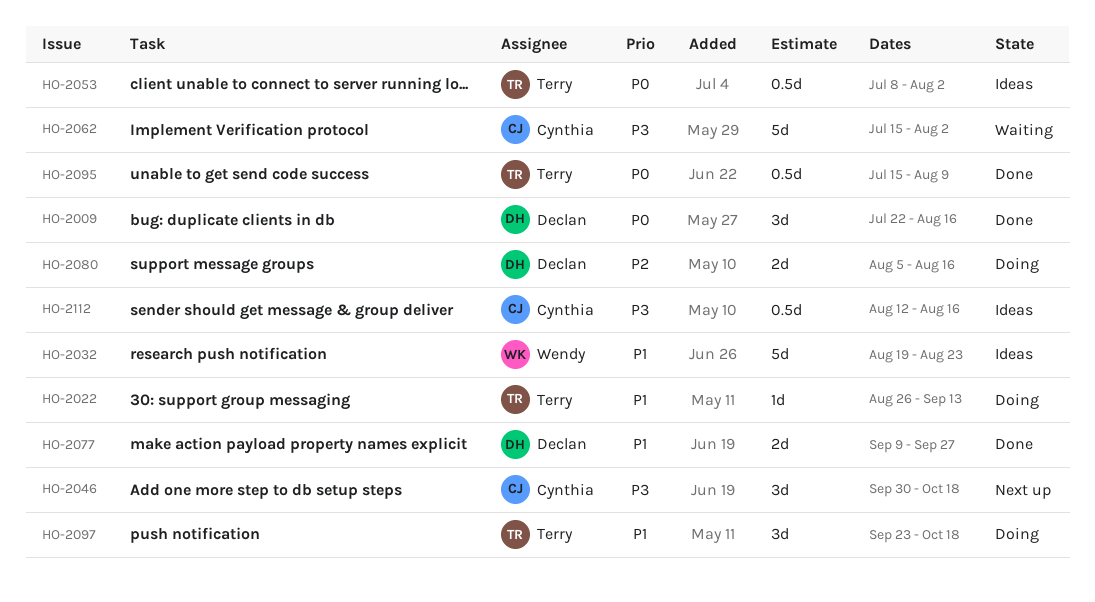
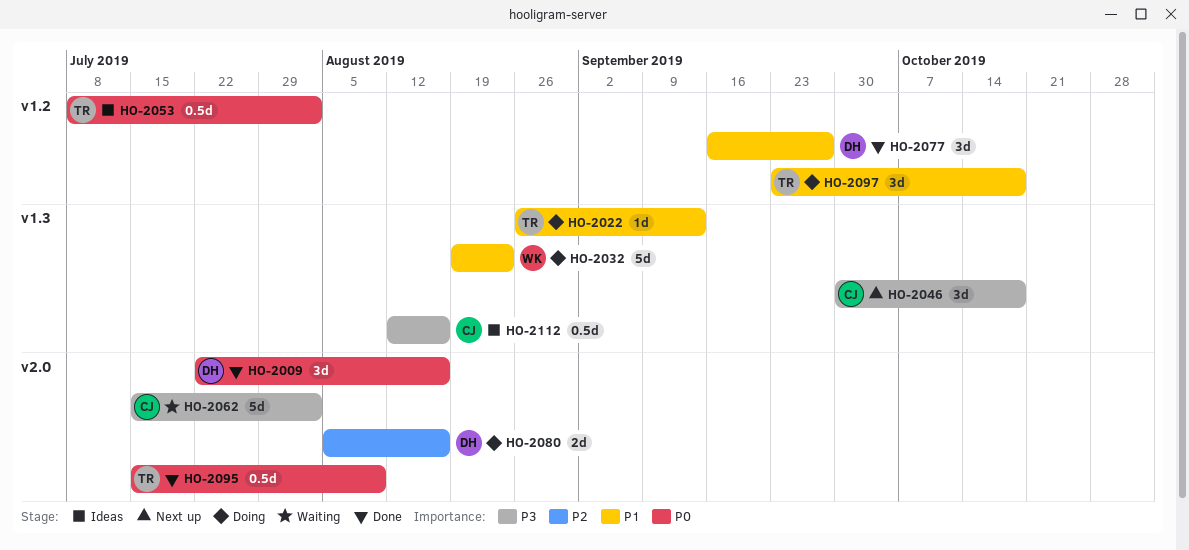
HO-2032, status: Ideas -> Doing
HO-2077, estimate: 2d -> 3d
HO-2077, start: Sep 9 -> Sep 16

